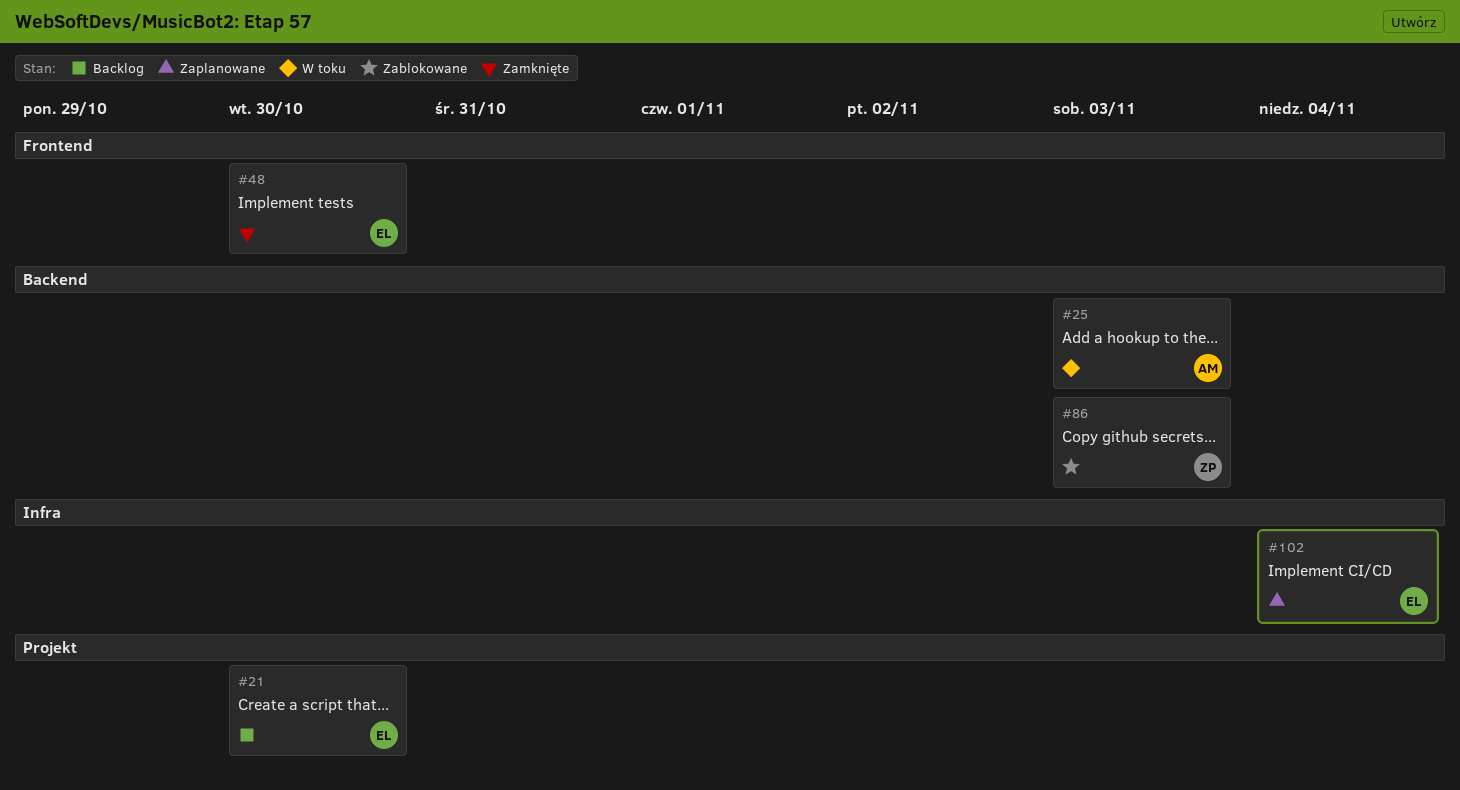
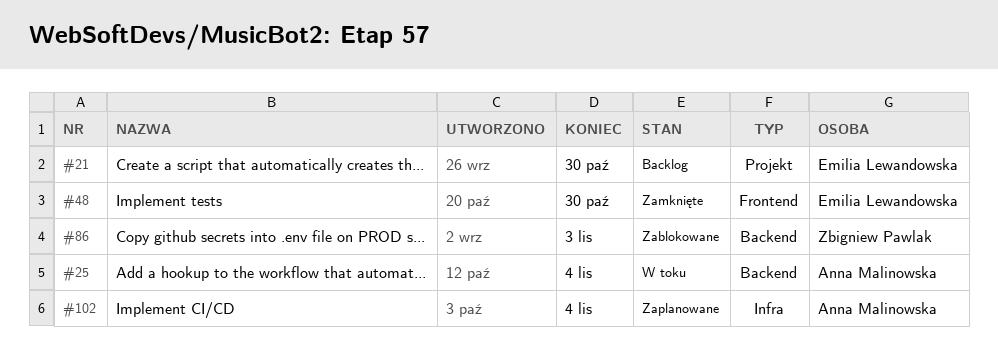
#25, due: Nov 3 -> Nov 4
#102, owner: Emilia Lewandowska -> Anna Malinowska

